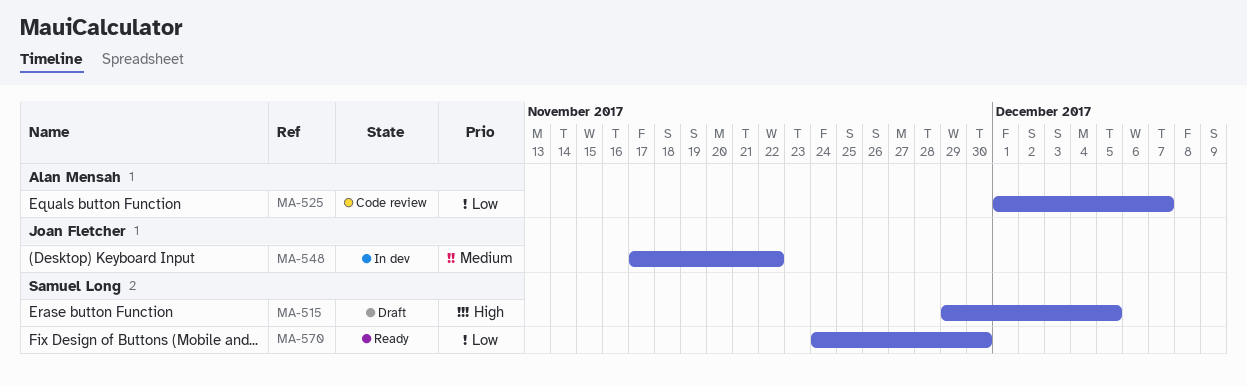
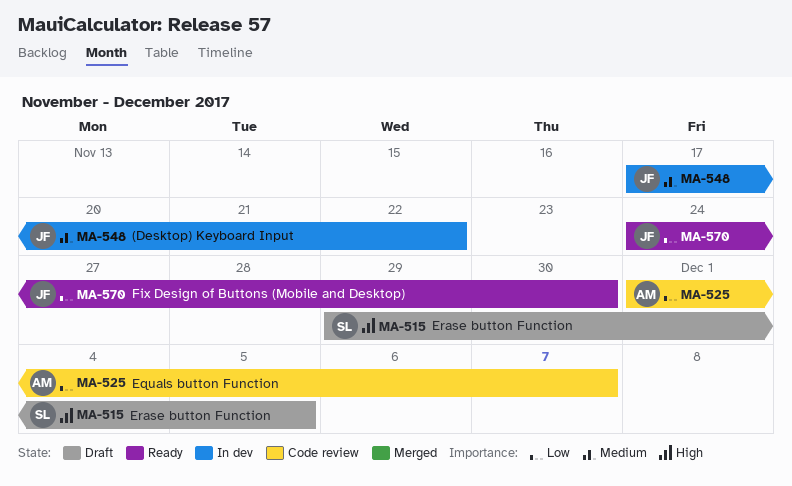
MA-570, owner: Samuel Long -> Joan Fletcher

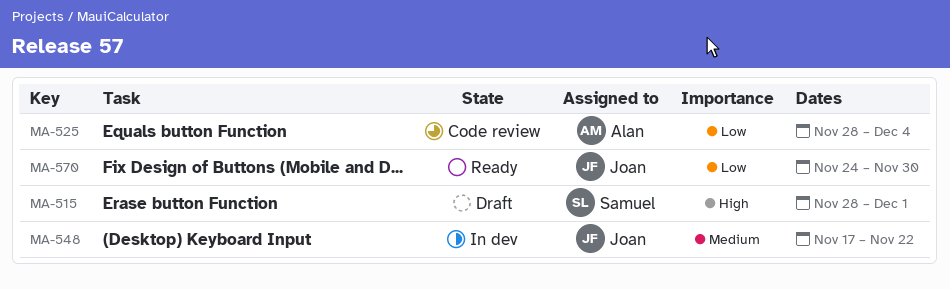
MA-515, start: Nov 29 -> Nov 28
MA-515, due: Dec 5 -> Dec 1
MA-525, start: Dec 1 -> Nov 28
MA-525, due: Dec 7 -> Dec 4

